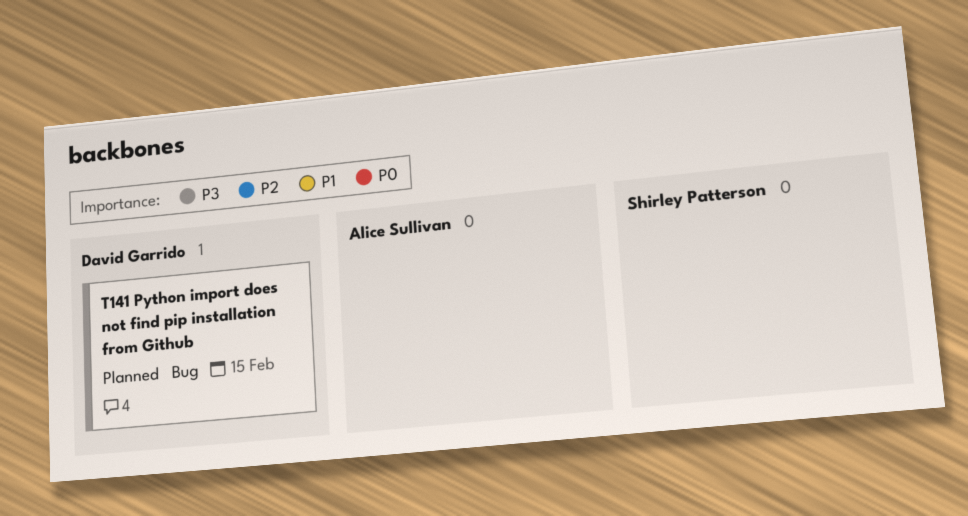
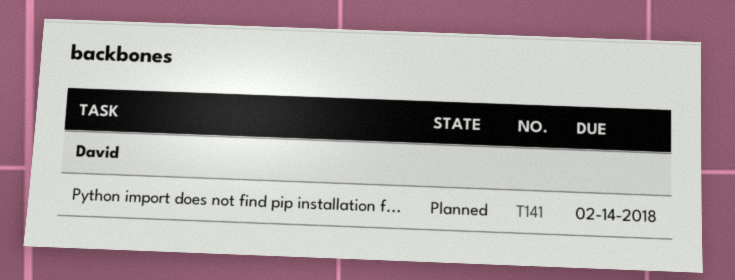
T141, due: Feb 15 -> Feb 14

